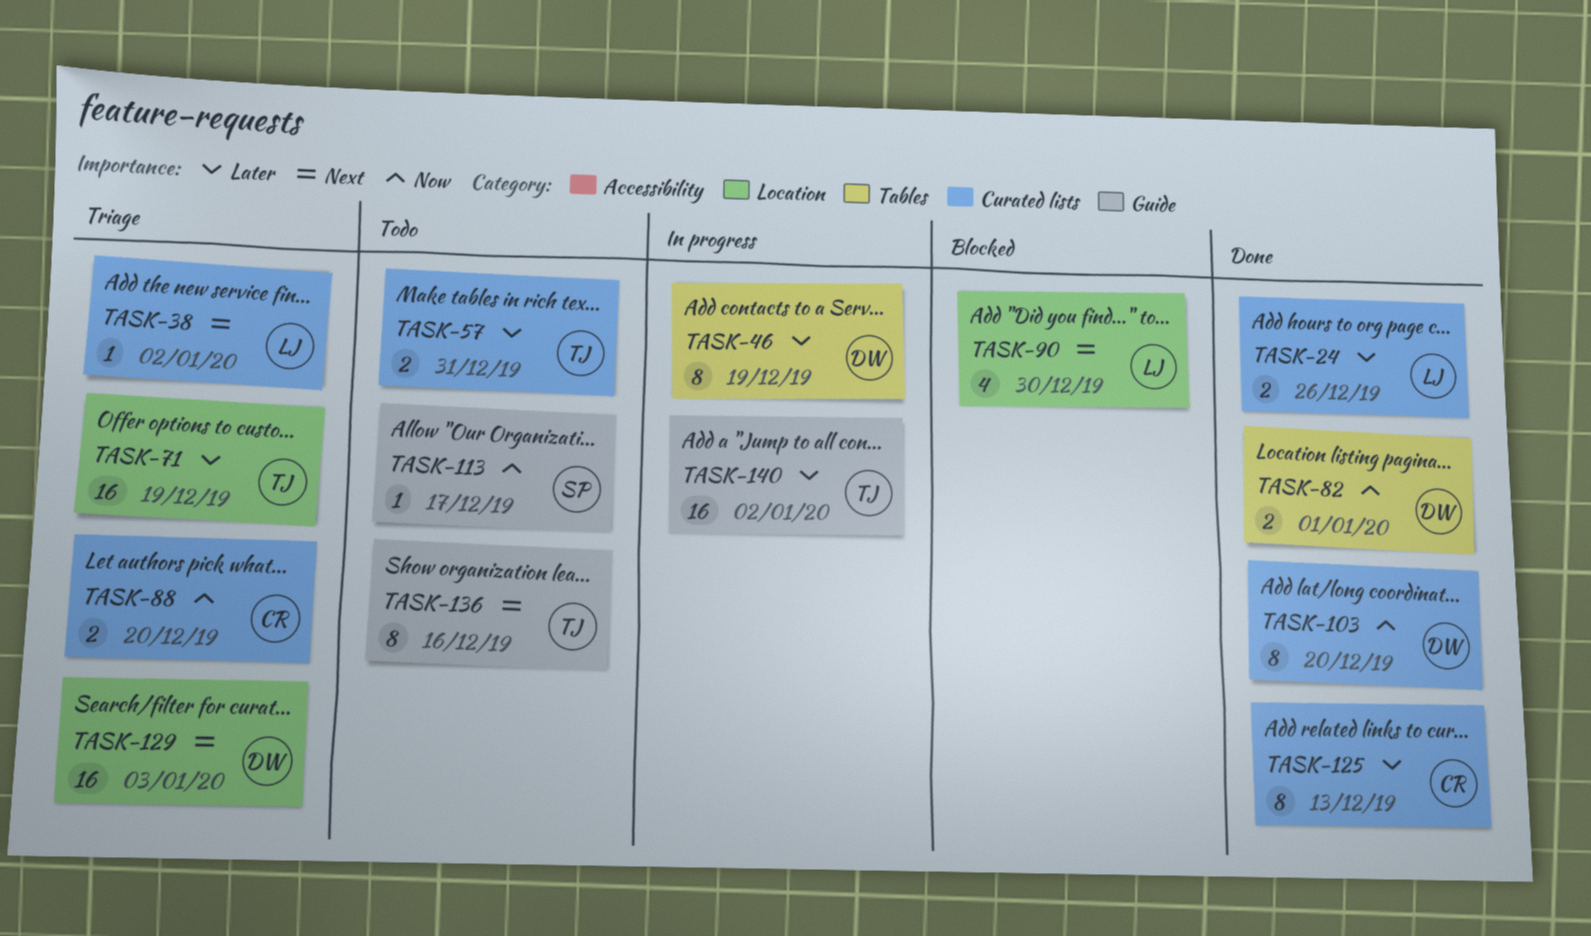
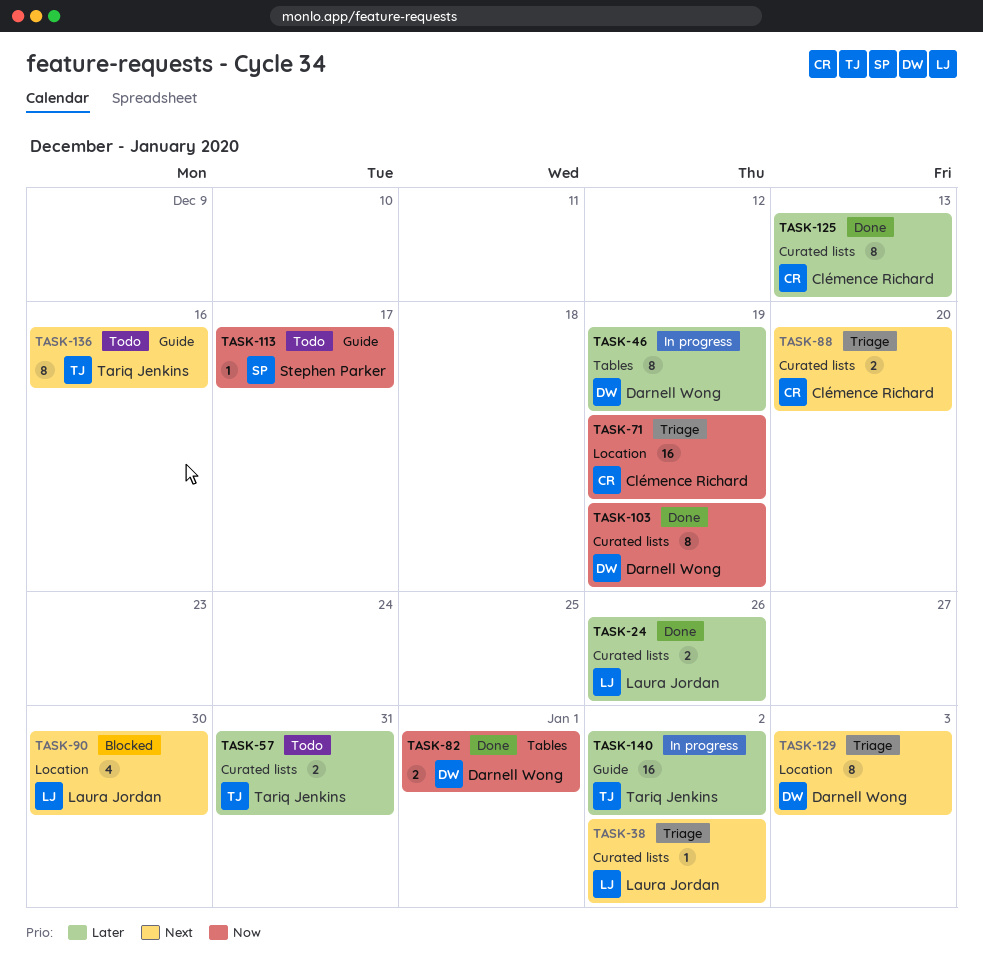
TASK-71, owner: Tariq Jenkins -> Clémence Richard
TASK-71, priority: Later -> Now
TASK-88, priority: Now -> Next
TASK-103, due: Dec 20 -> Dec 19
TASK-129, estimate: 16 -> 8

